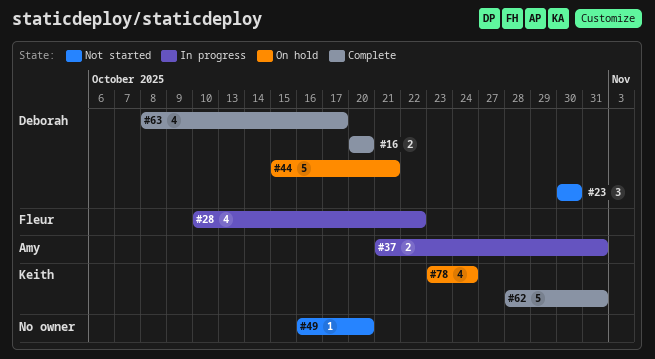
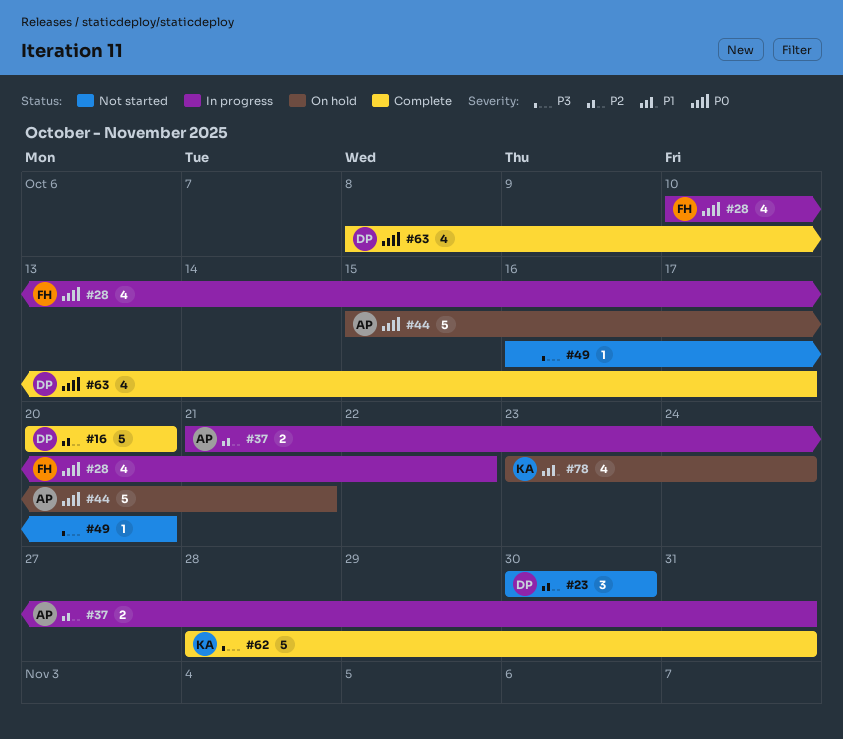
#16, estimate: 2 -> 5
#44, owner: Deborah -> Amy

